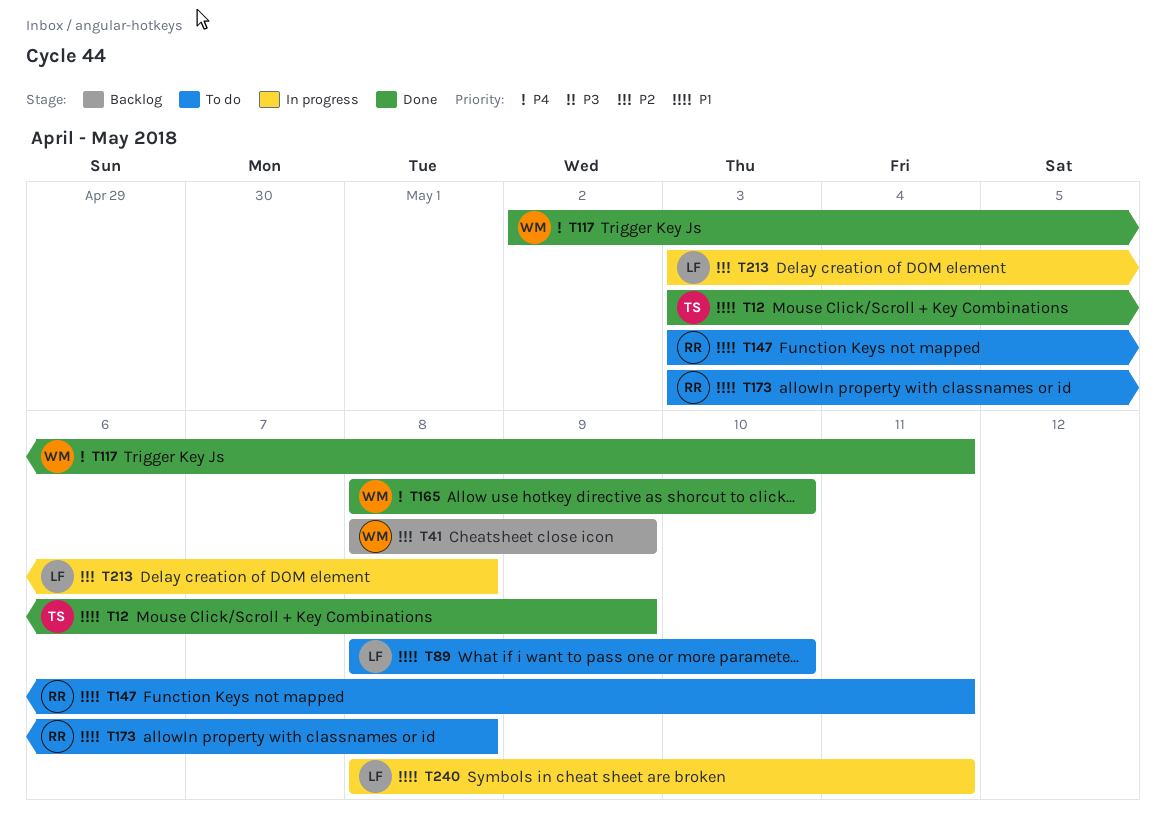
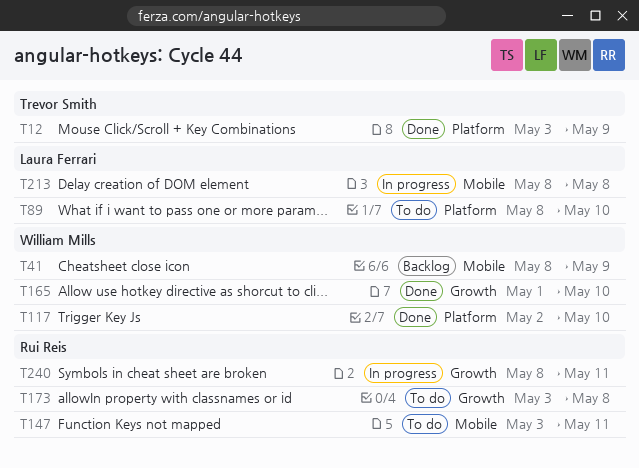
T117, due: May 11 -> May 10
T165, start: May 8 -> May 1
T213, start: May 3 -> May 8
T240, owner: Laura Ferrari -> Rui Reis

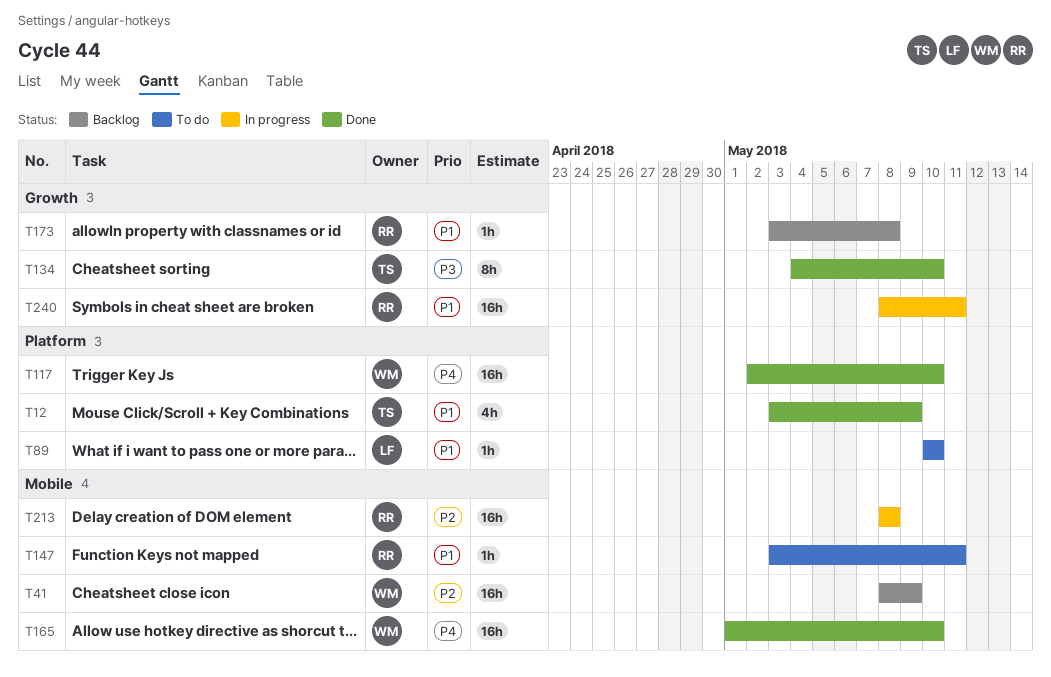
T89, start: May 8 -> May 10
T134: none -> present
T165, label: Growth -> Mobile
T173, status: To do -> Backlog
T213, owner: Laura Ferrari -> Rui Reis

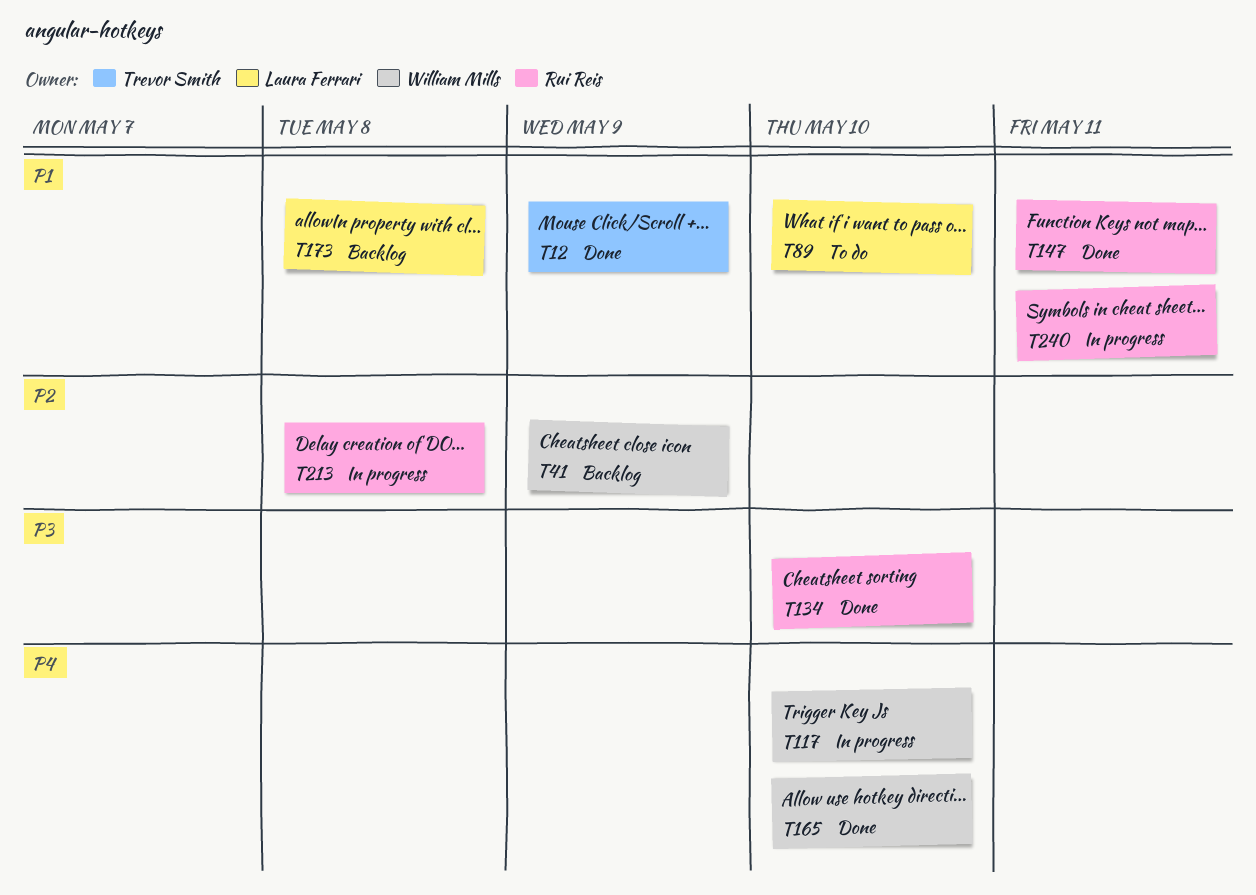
T117, status: Done -> In progress
T134, owner: Trevor Smith -> Rui Reis
T147, status: To do -> Done
T173, owner: Rui Reis -> Laura Ferrari

